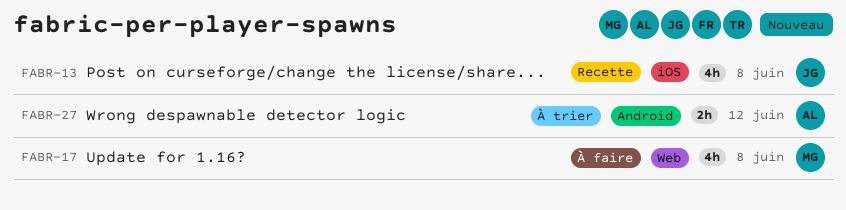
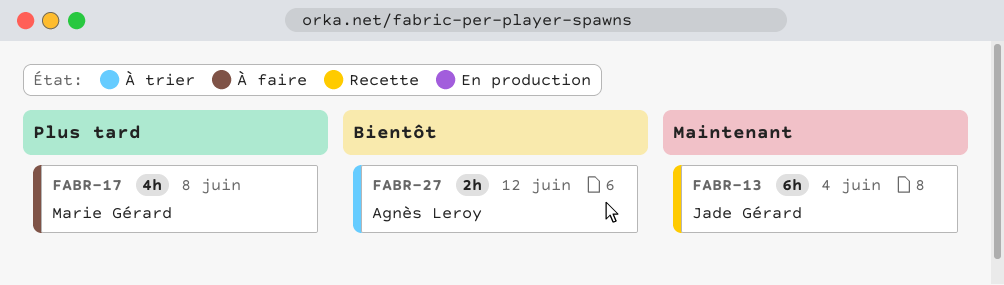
FABR-13, estimate: 4h -> 6h
FABR-13, due: Jun 8 -> Jun 4

